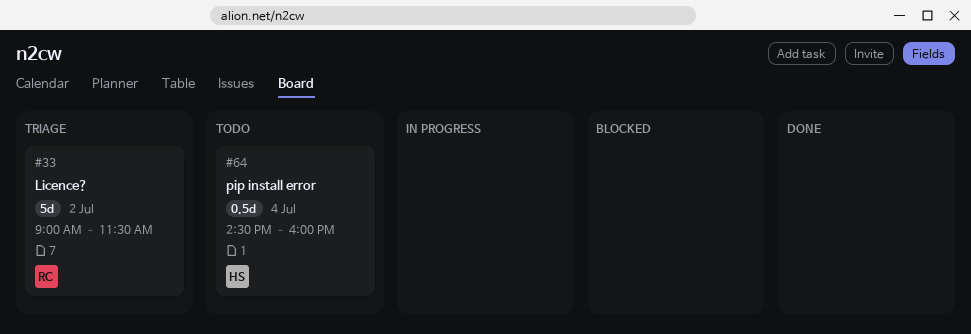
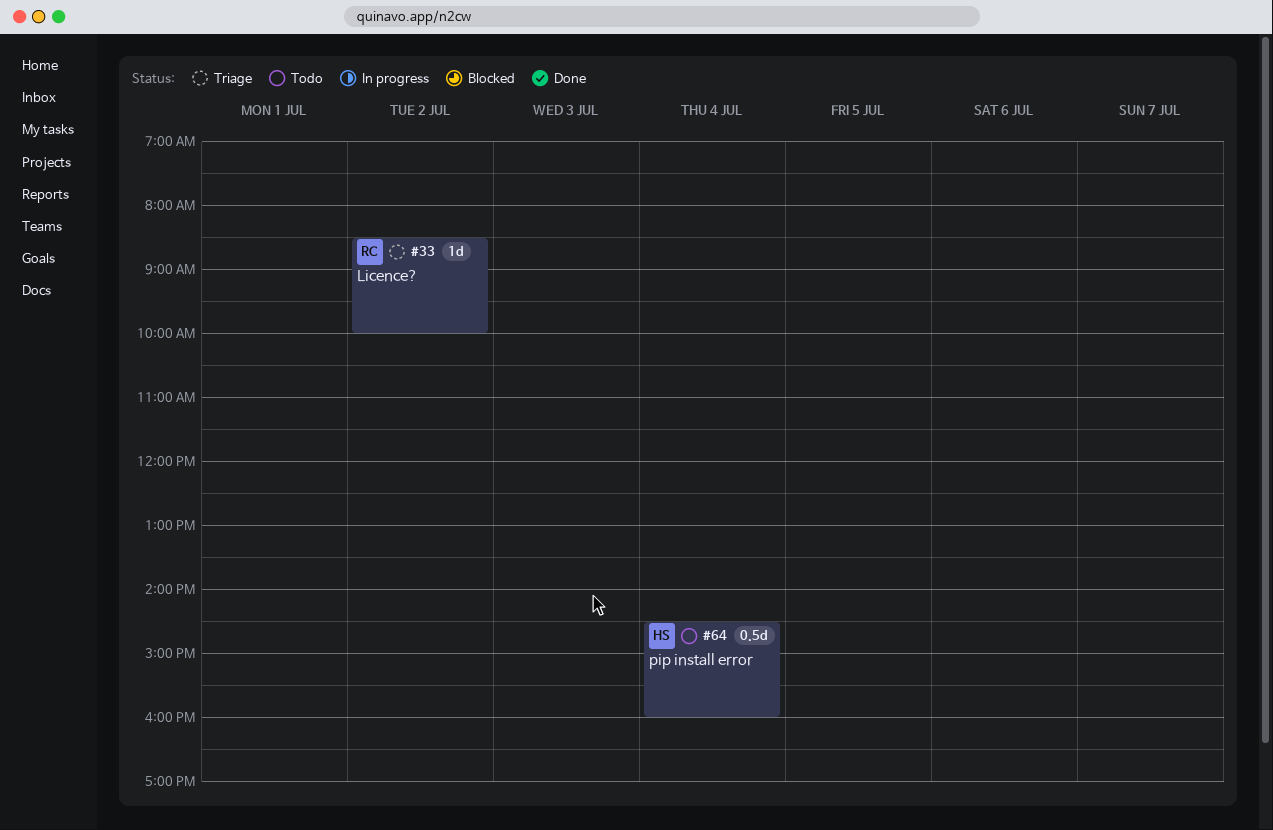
#33, estimate: 5d -> 1d
#33, begins: 09:00 -> 08:30
#33, ends: 11:30 -> 10:00

